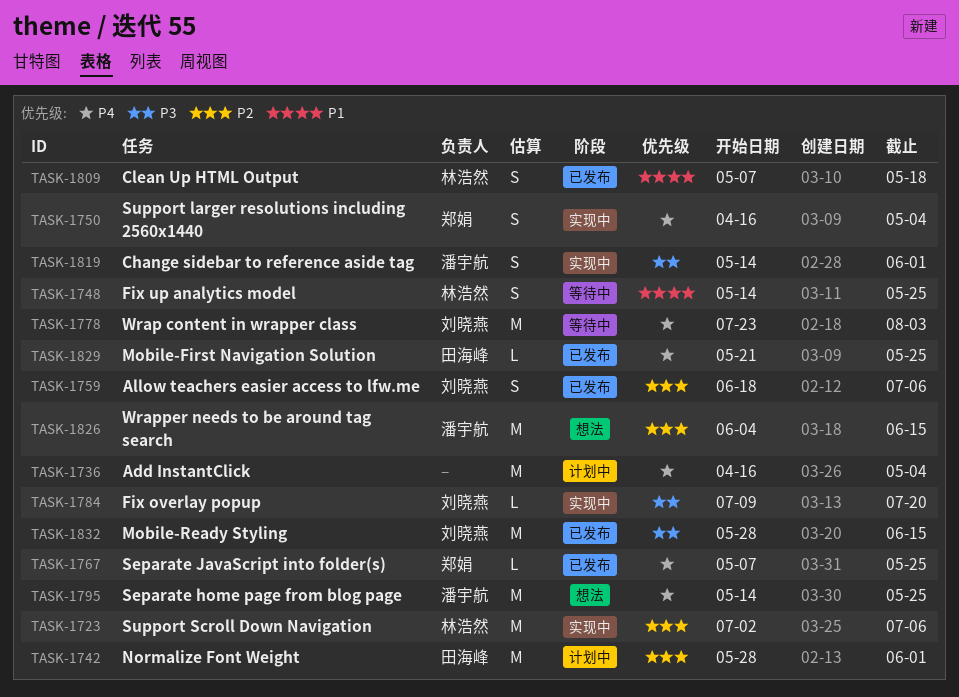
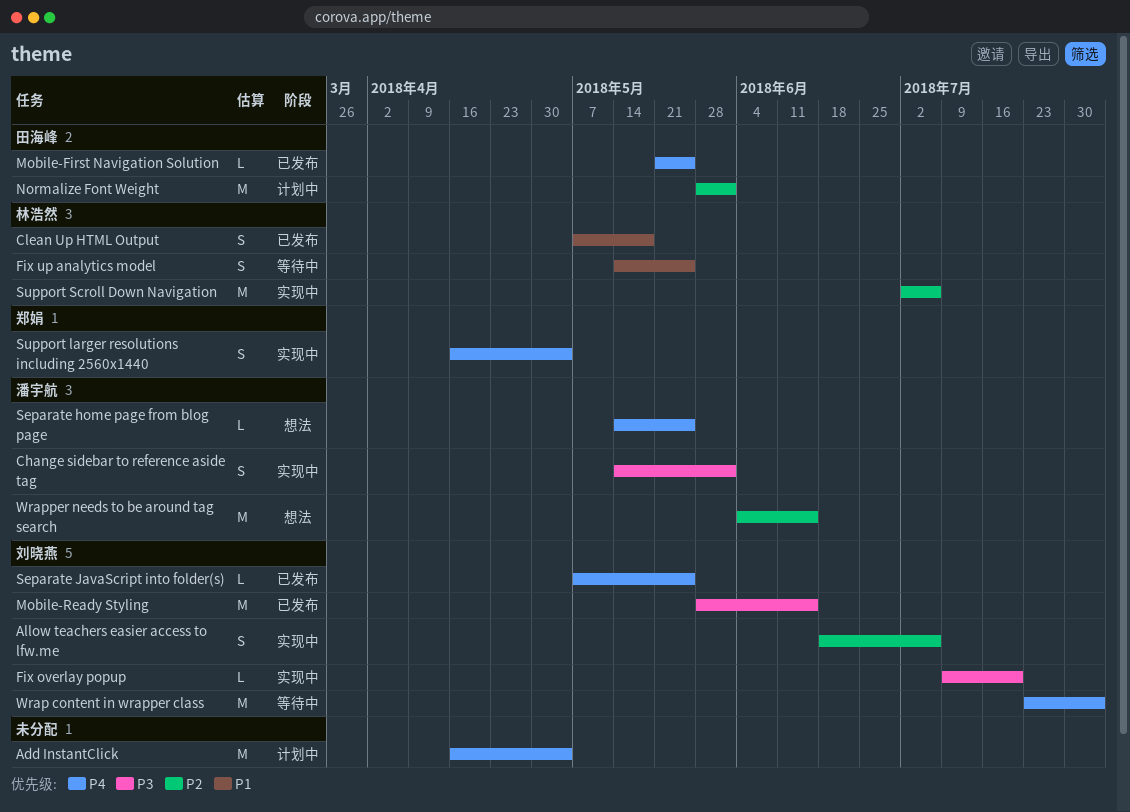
Allow teachers easier access to lfw.me, status: 已发布 -> 实现中
Separate home page from blog page, estimate: M -> L
Separate JavaScript into folder(s), owner: 郑娟 -> 刘晓燕

